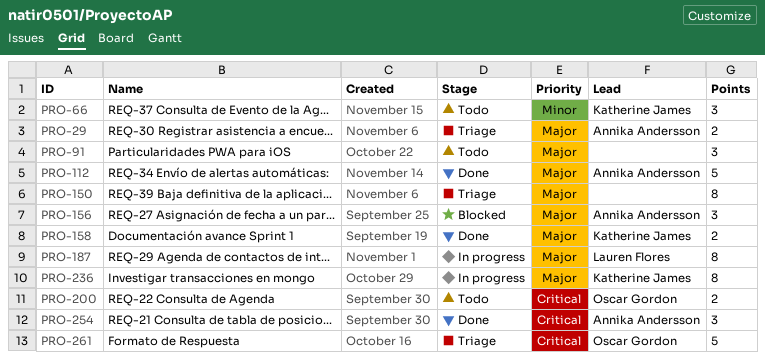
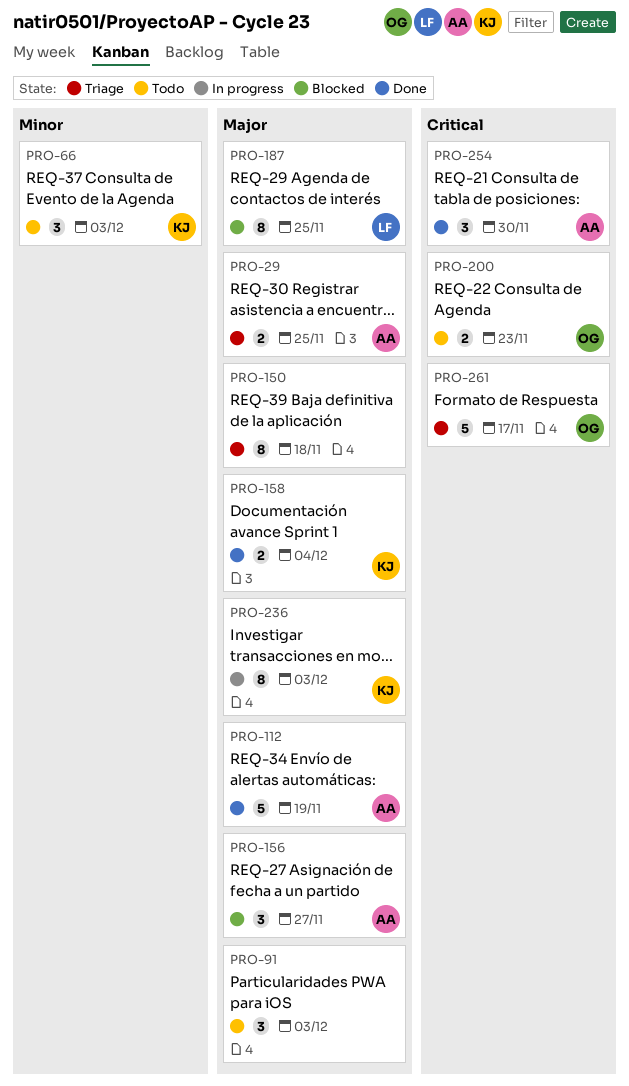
PRO-187, status: In progress -> Blocked

